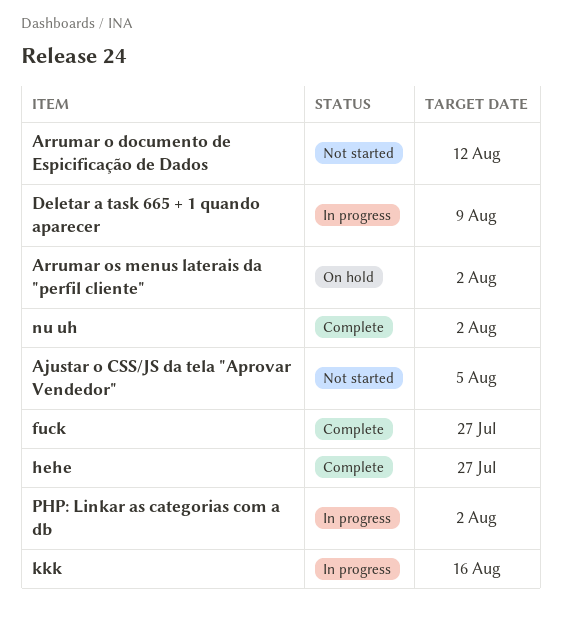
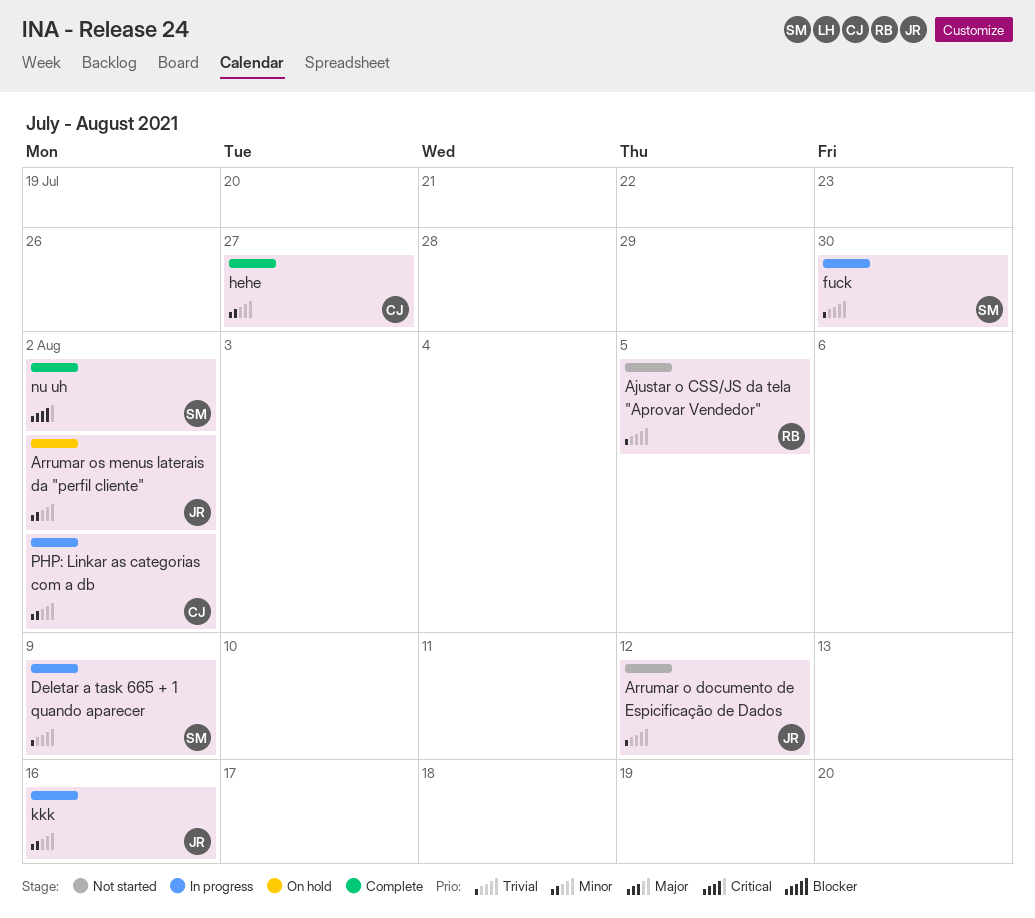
fuck, status: Complete -> In progress
fuck, due: Jul 27 -> Jul 30

